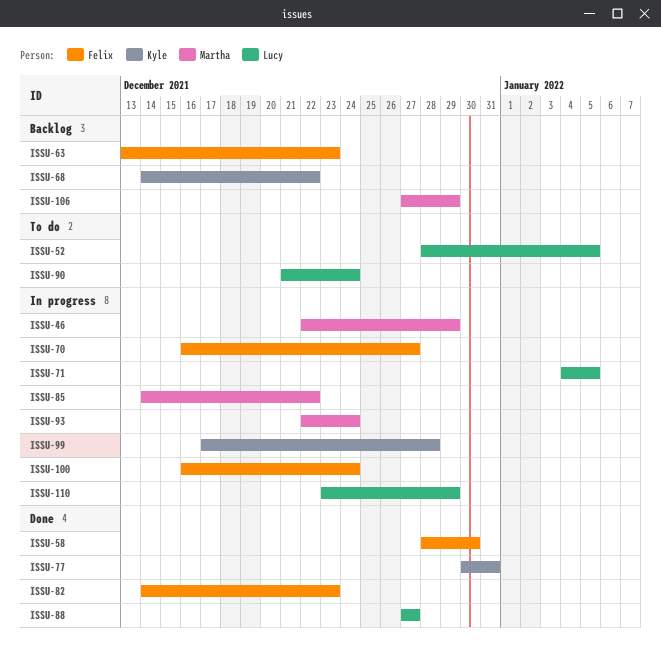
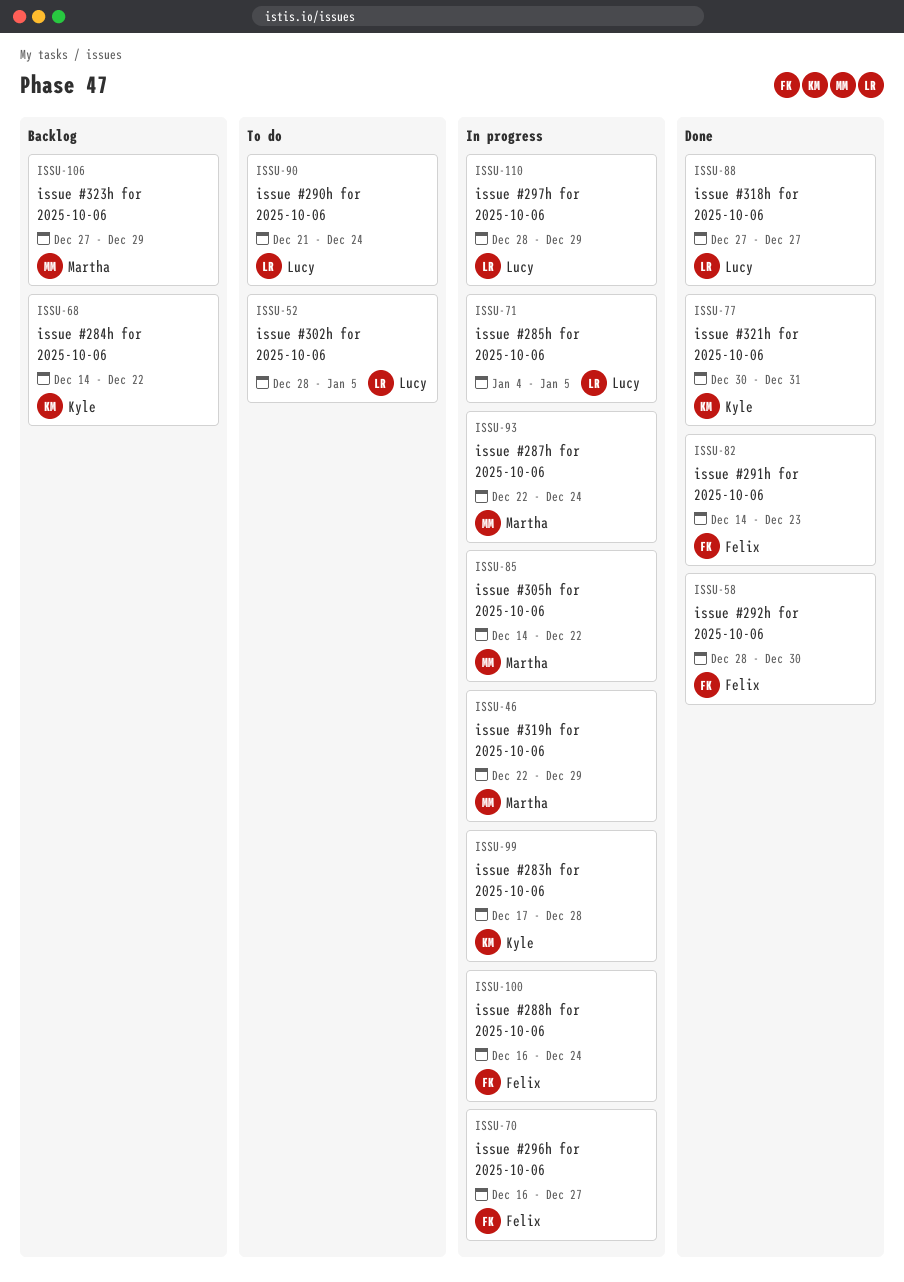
ISSU-63: present -> none
ISSU-110, start: Dec 23 -> Dec 28

